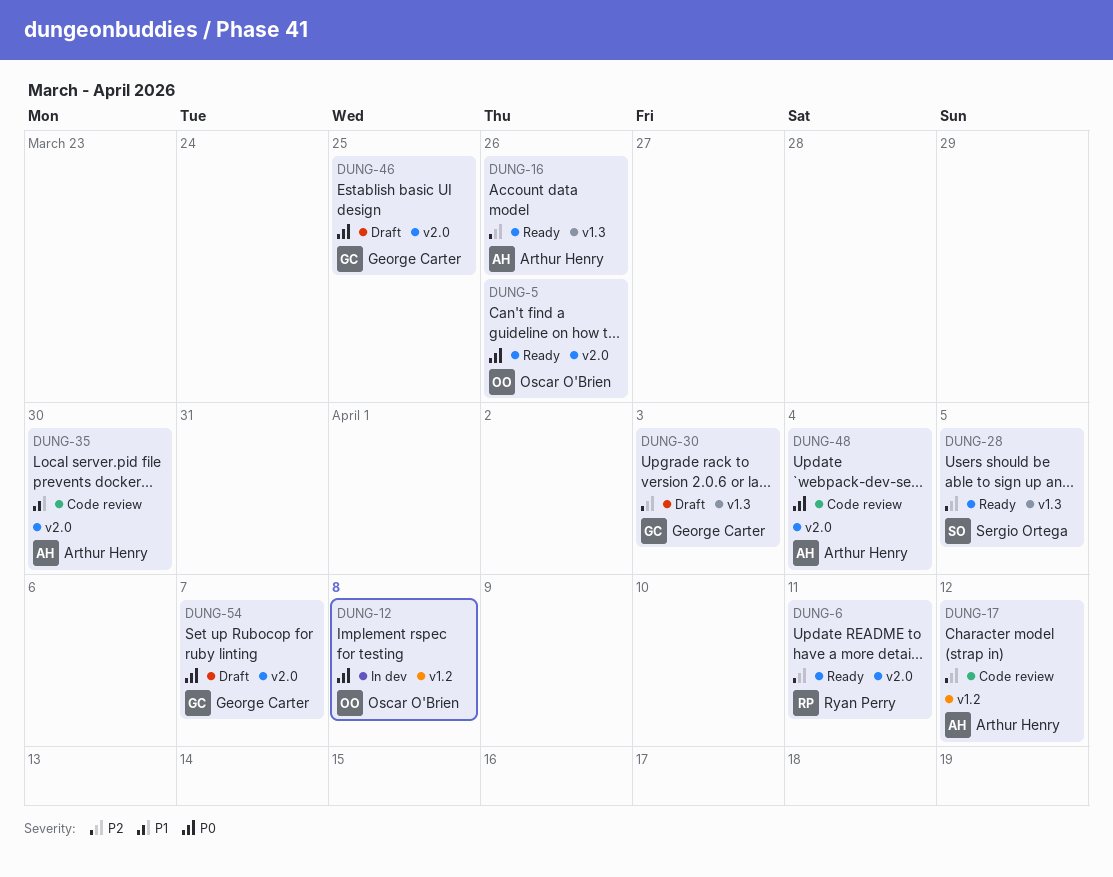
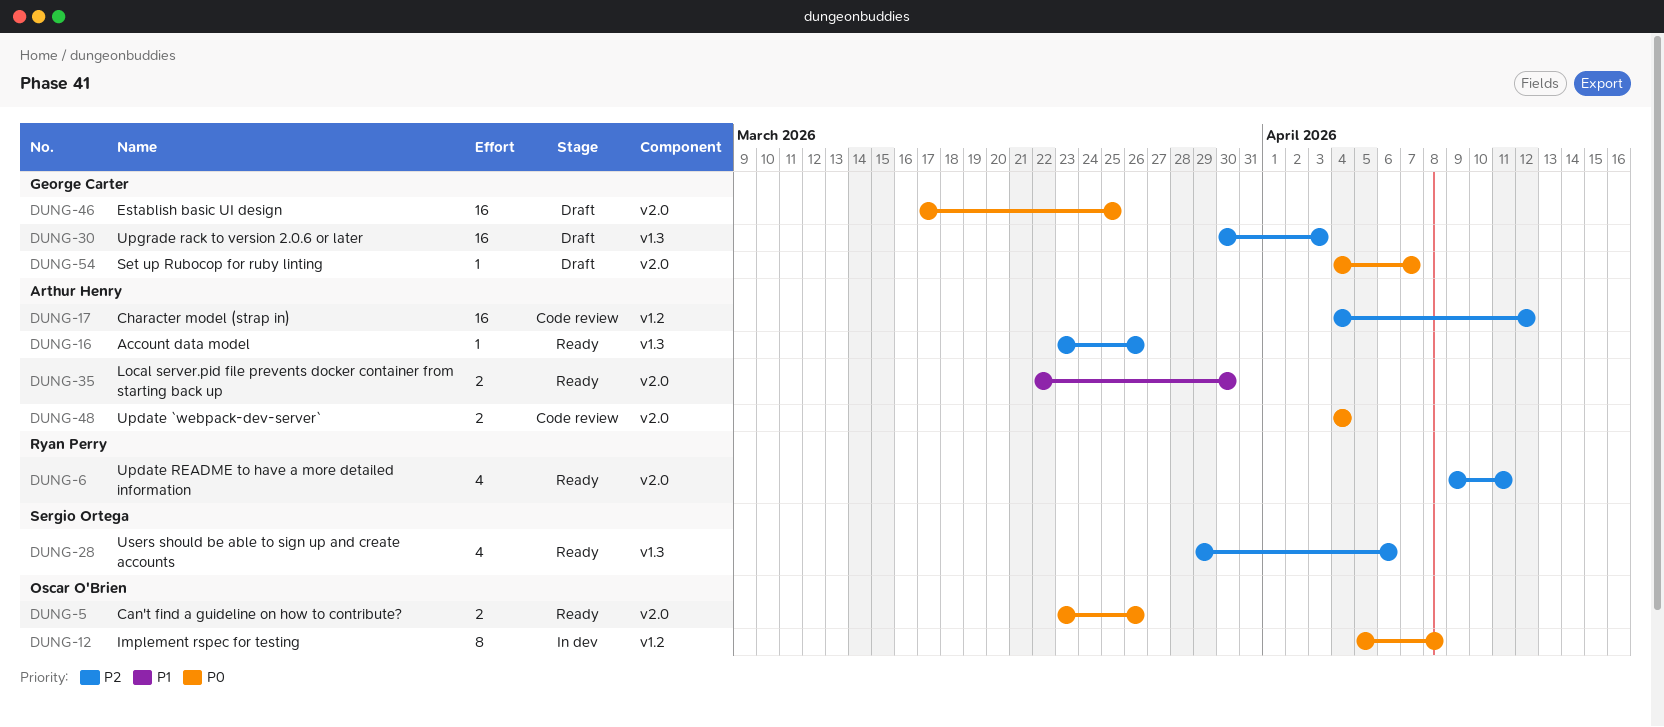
DUNG-28, due: Apr 5 -> Apr 6
DUNG-35, status: Code review -> Ready

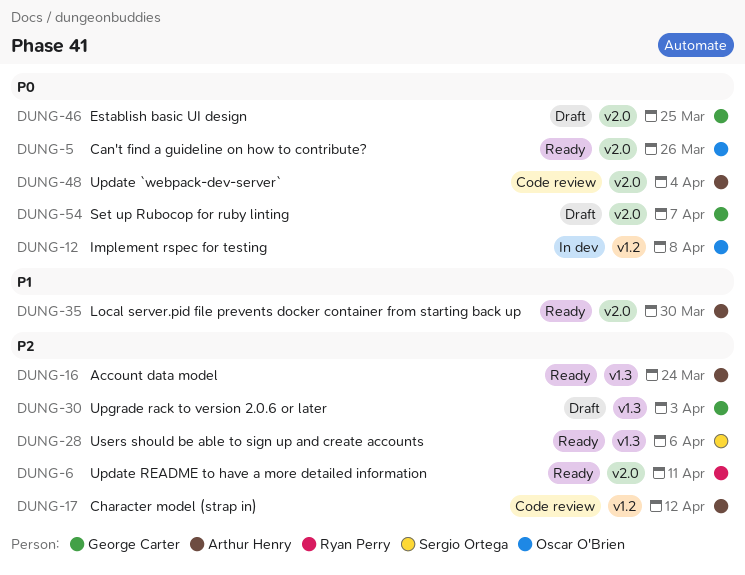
DUNG-16, due: Mar 26 -> Mar 24

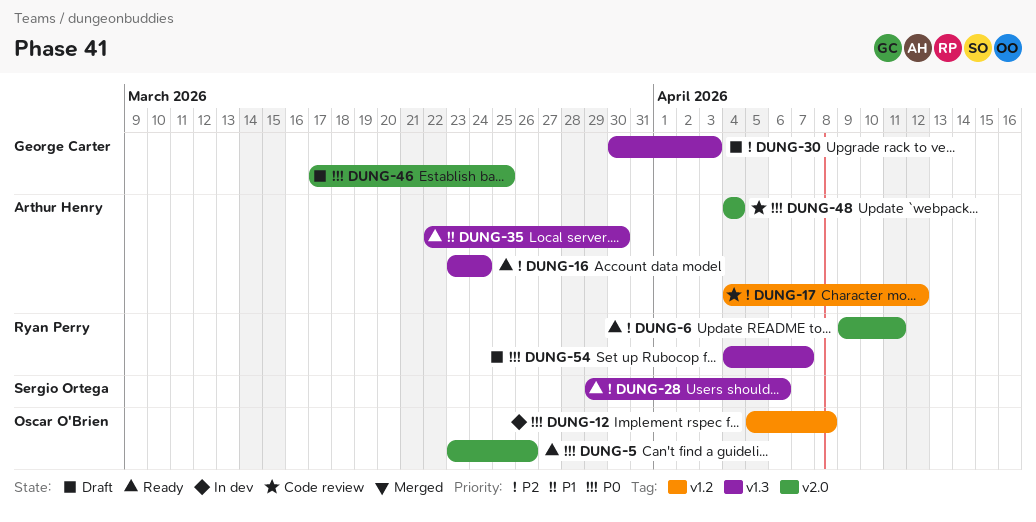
DUNG-35, label: v2.0 -> v1.3
DUNG-54, owner: George Carter -> Ryan Perry
DUNG-54, label: v2.0 -> v1.3

